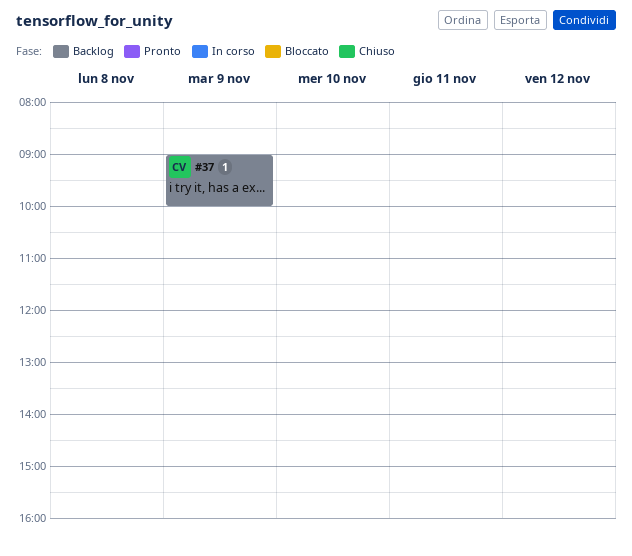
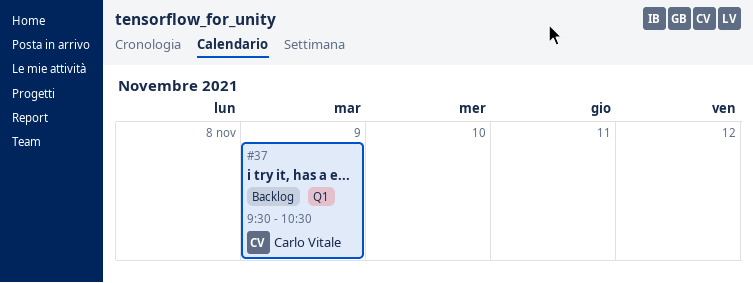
#37, begins: 09:00 -> 09:30
#37, ends: 10:00 -> 10:30

